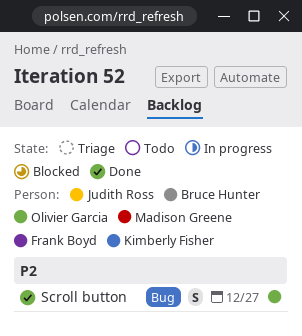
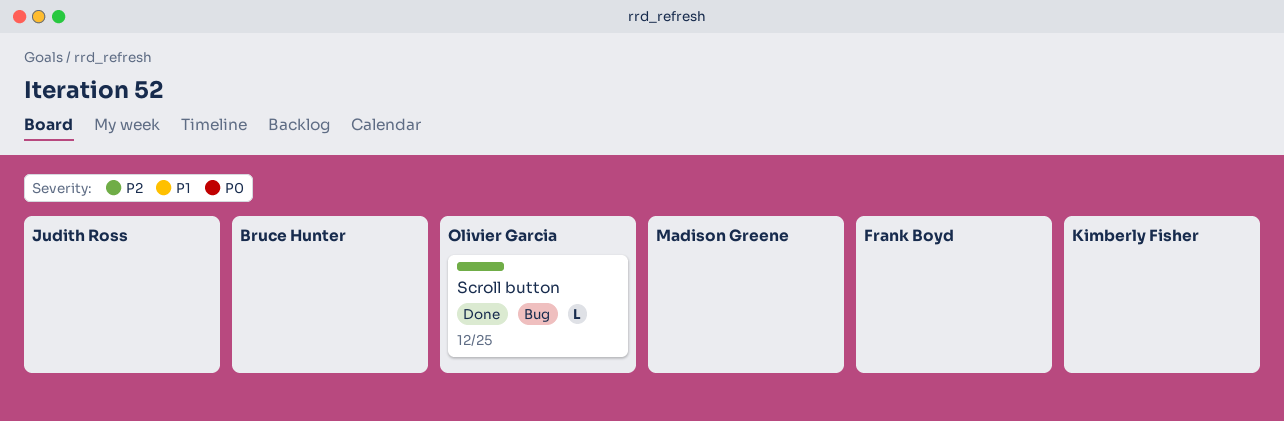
Scroll button, estimate: S -> L
Scroll button, due: Dec 27 -> Dec 25

